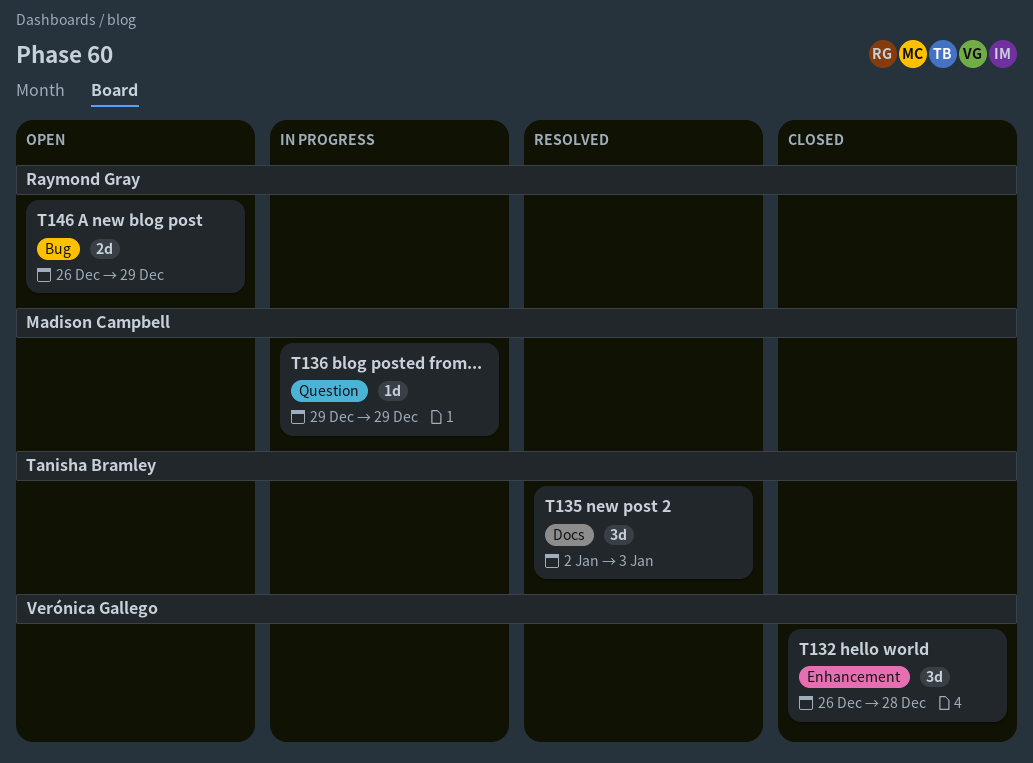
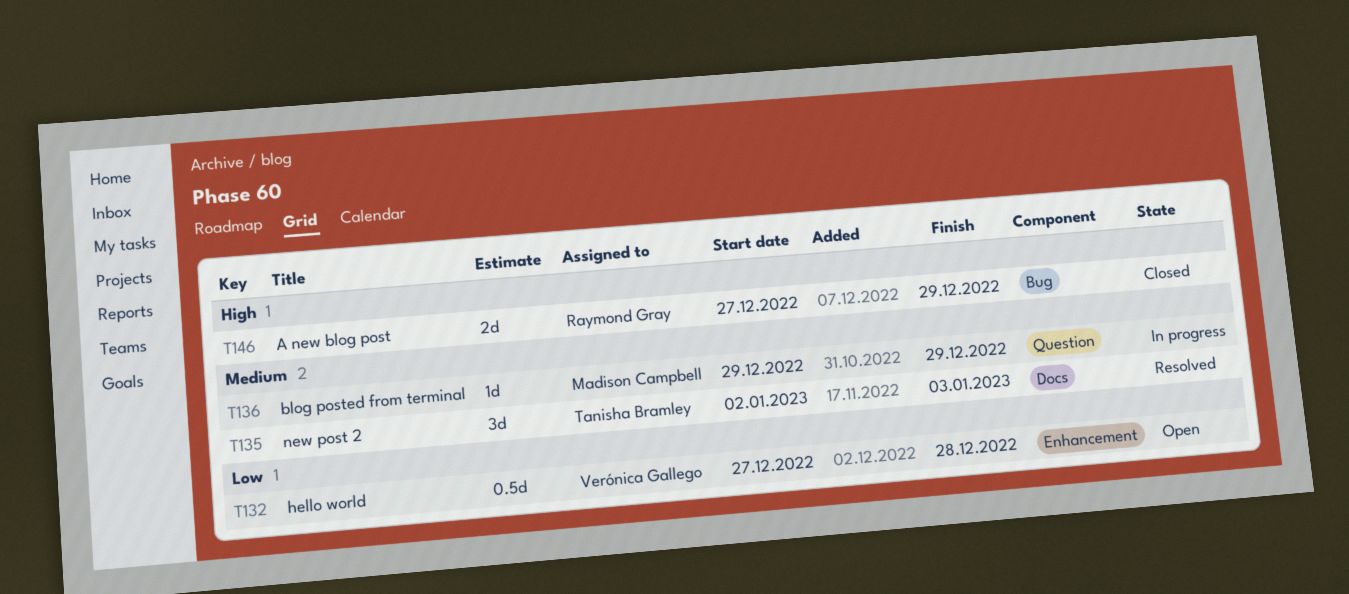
T132, status: Closed -> Open
T132, estimate: 3d -> 0.5d
T132, start: Dec 26 -> Dec 27
T146, status: Open -> Closed
T146, start: Dec 26 -> Dec 27

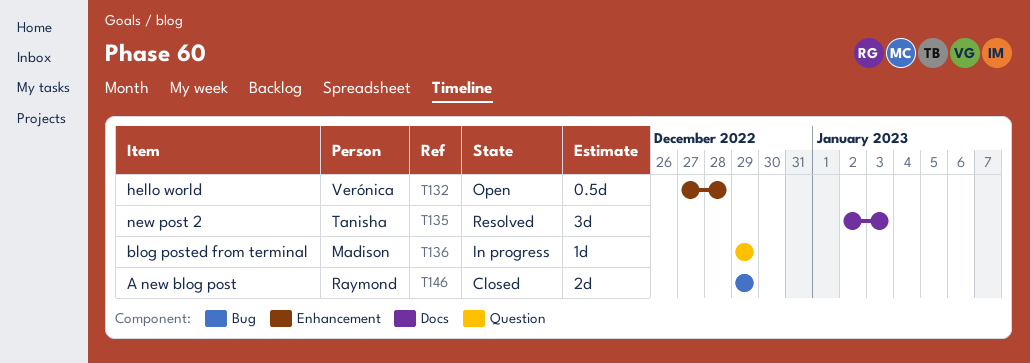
T146, start: Dec 27 -> Dec 29

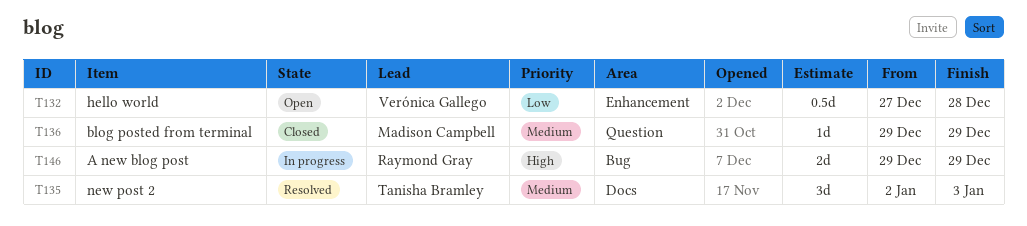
T136, status: In progress -> Closed
T146, status: Closed -> In progress

